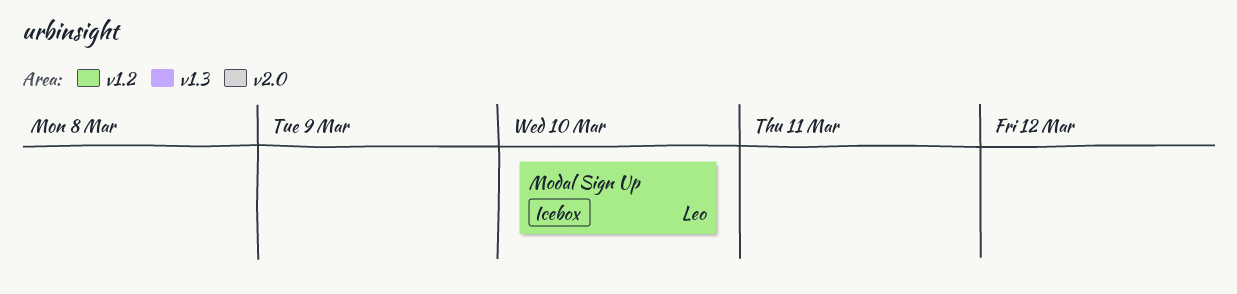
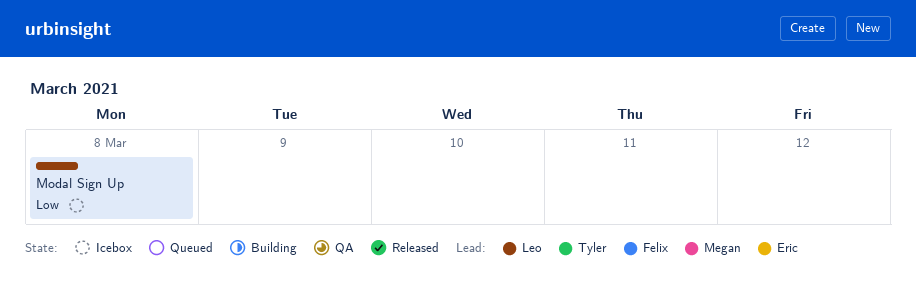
Modal Sign Up, due: Mar 10 -> Mar 8

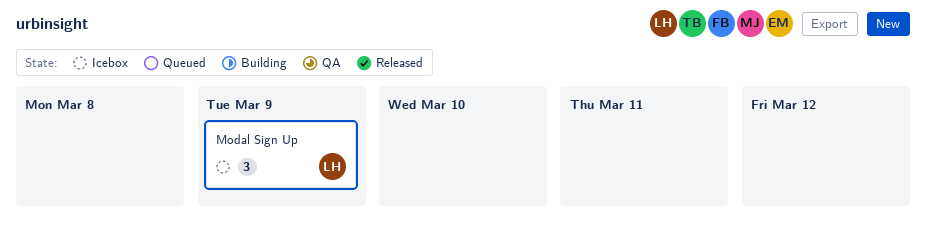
Modal Sign Up, due: Mar 8 -> Mar 9

